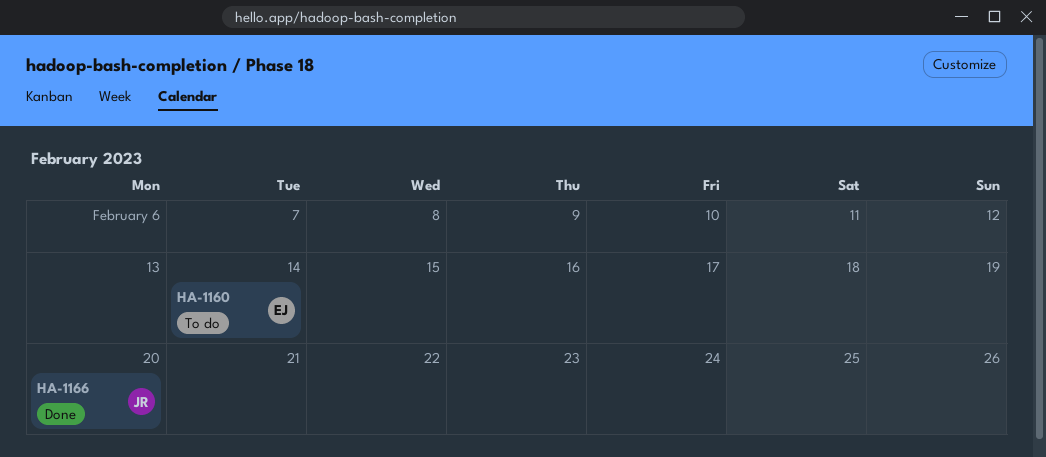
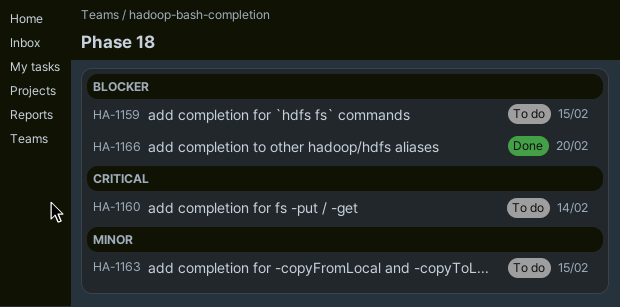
HA-1159: none -> present
HA-1163: none -> present

